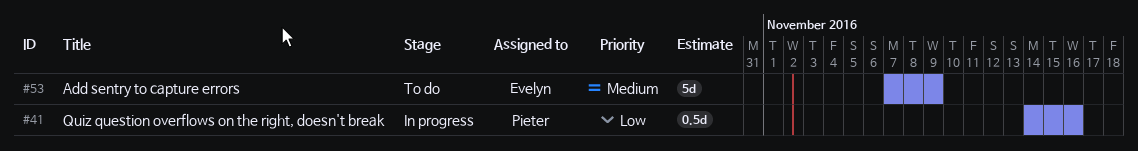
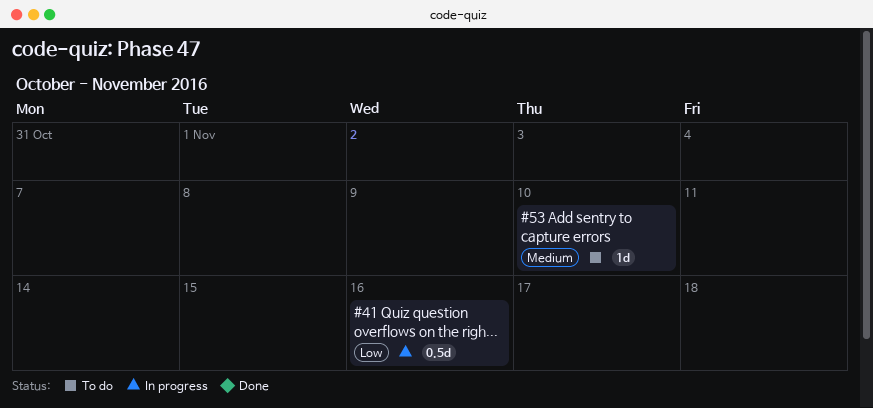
#53, estimate: 5d -> 1d
#53, due: Nov 9 -> Nov 10

